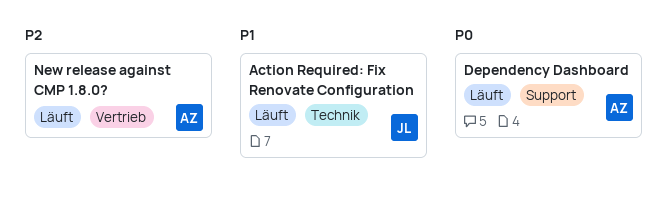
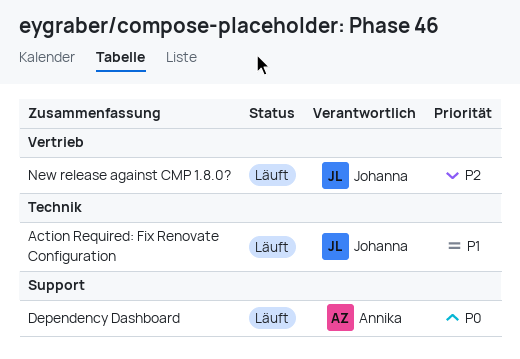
New release against CMP 1.8.0?, owner: Annika -> Johanna

